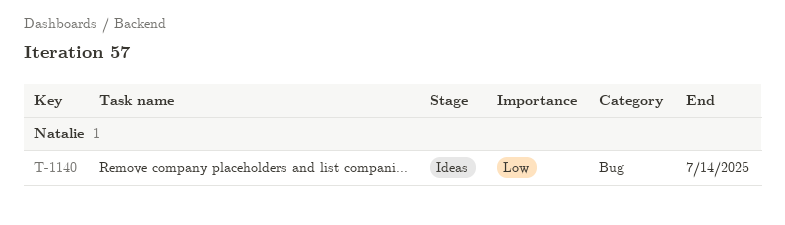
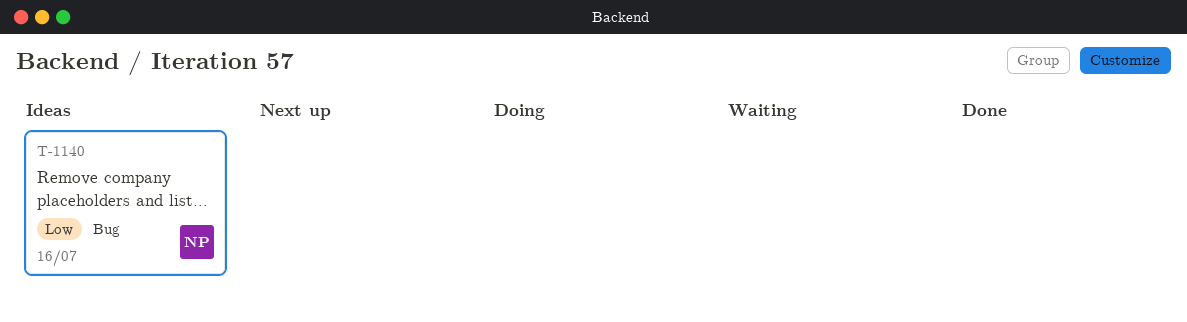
T-1140, due: Jul 14 -> Jul 16

